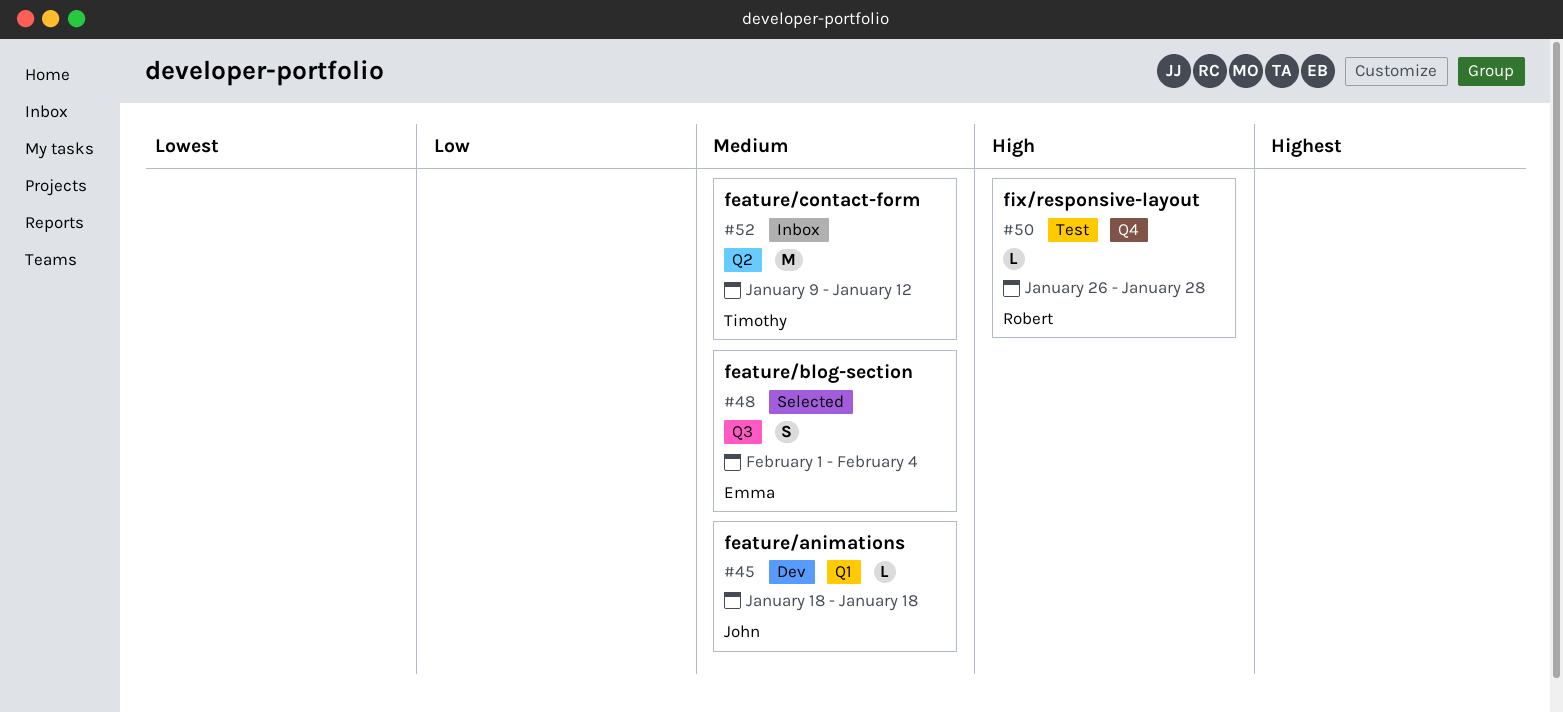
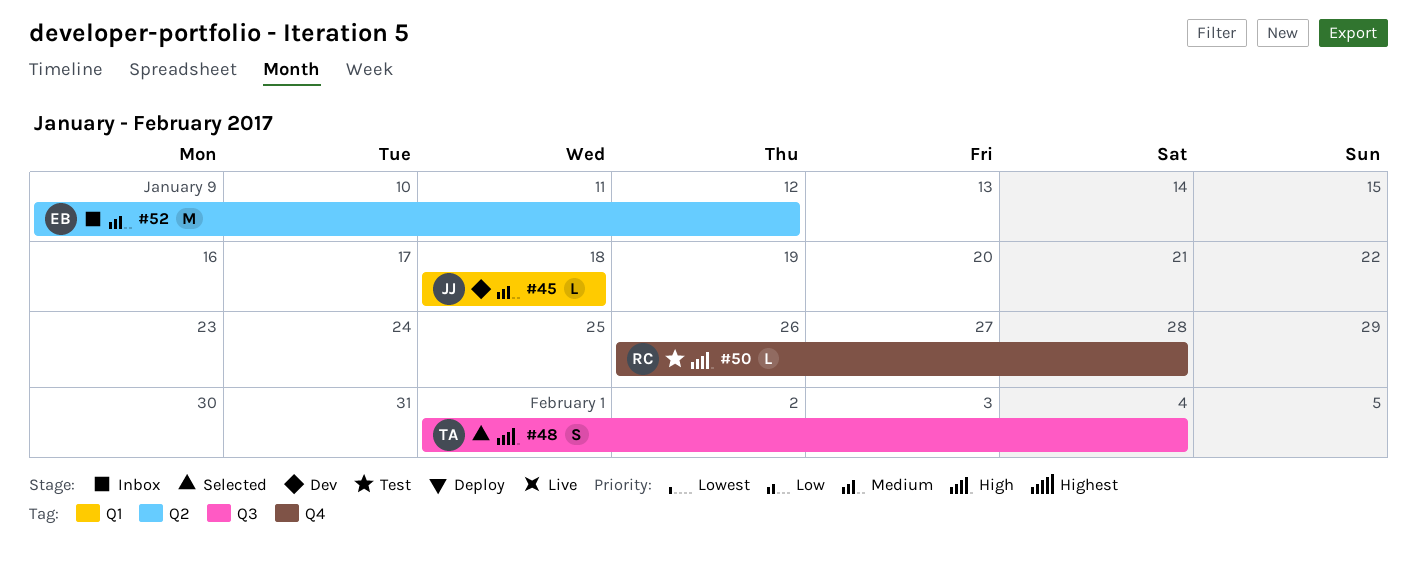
#48, owner: Emma -> Timothy
#48, priority: Medium -> High
#52, owner: Timothy -> Emma

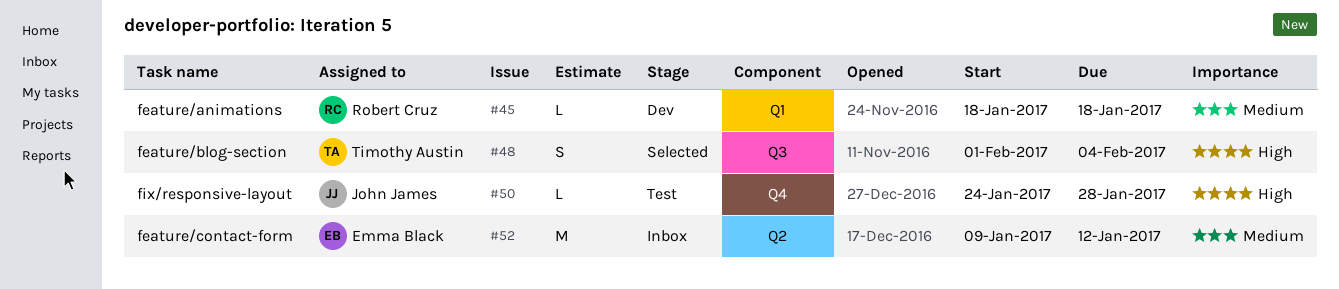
#45, owner: John James -> Robert Cruz
#50, owner: Robert Cruz -> John James
#50, start: Jan 26 -> Jan 24

